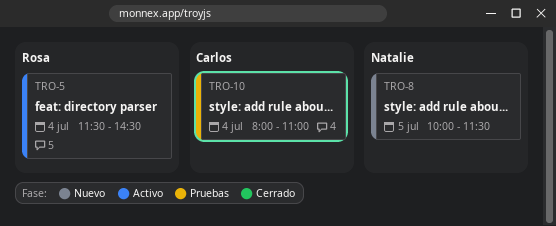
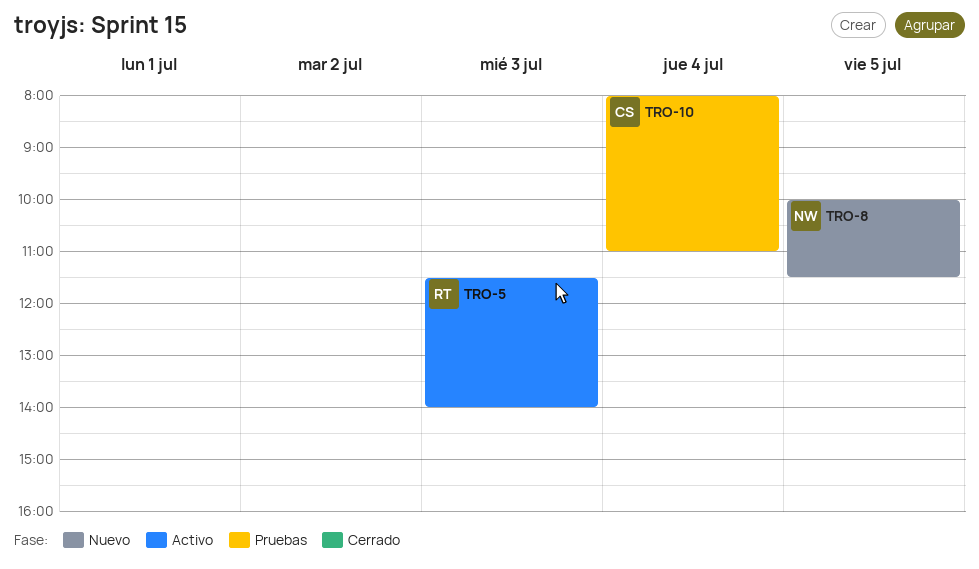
TRO-5, day: Jul 4 -> Jul 3
TRO-5, ends: 14:30 -> 14:00

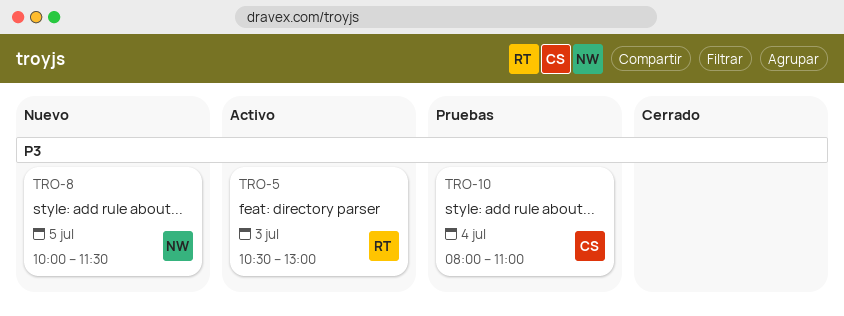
TRO-5, begins: 11:30 -> 10:30
TRO-5, ends: 14:00 -> 13:00

